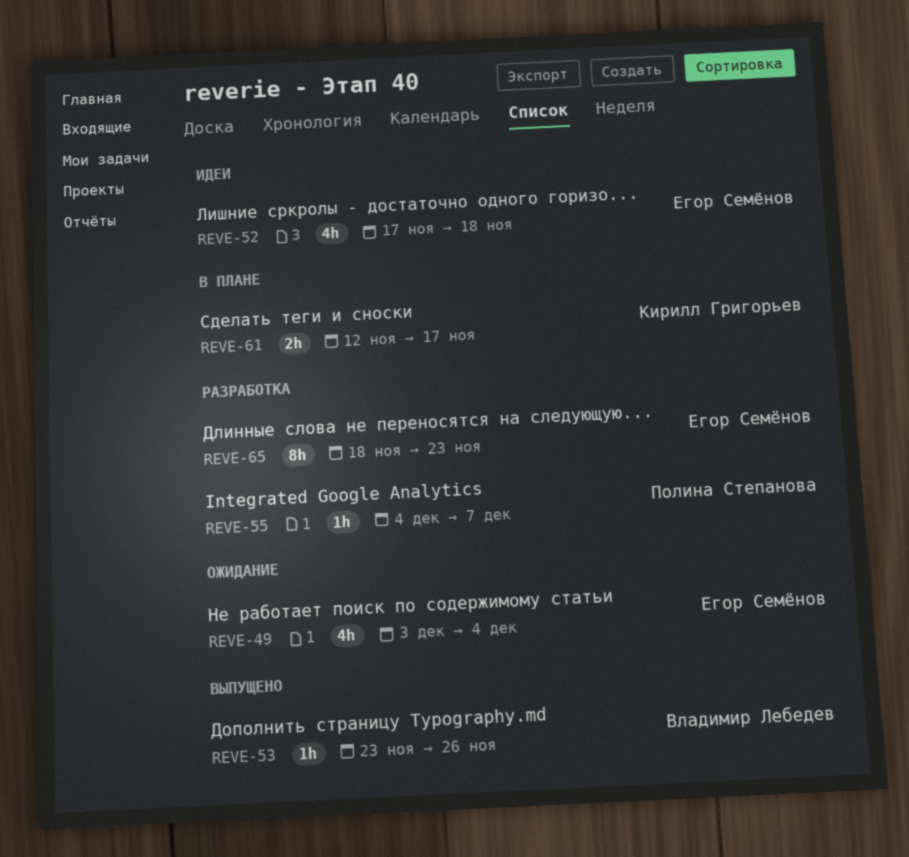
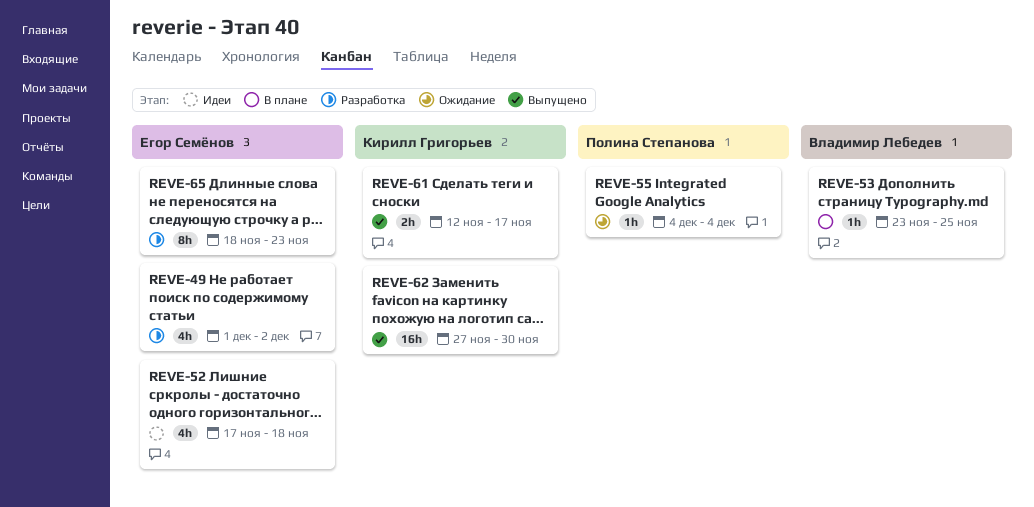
REVE-49, status: Ожидание -> Разработка
REVE-49, start: Dec 3 -> Dec 1
REVE-49, due: Dec 4 -> Dec 2
REVE-53, status: Выпущено -> В плане
REVE-53, due: Nov 26 -> Nov 25
REVE-55, status: Разработка -> Ожидание
REVE-55, due: Dec 7 -> Dec 4
REVE-61, status: В плане -> Выпущено
REVE-62: none -> present

